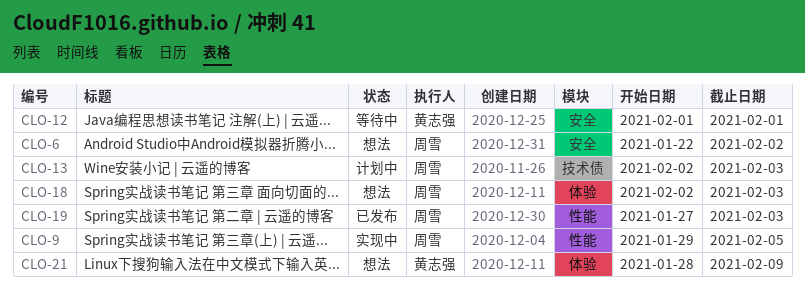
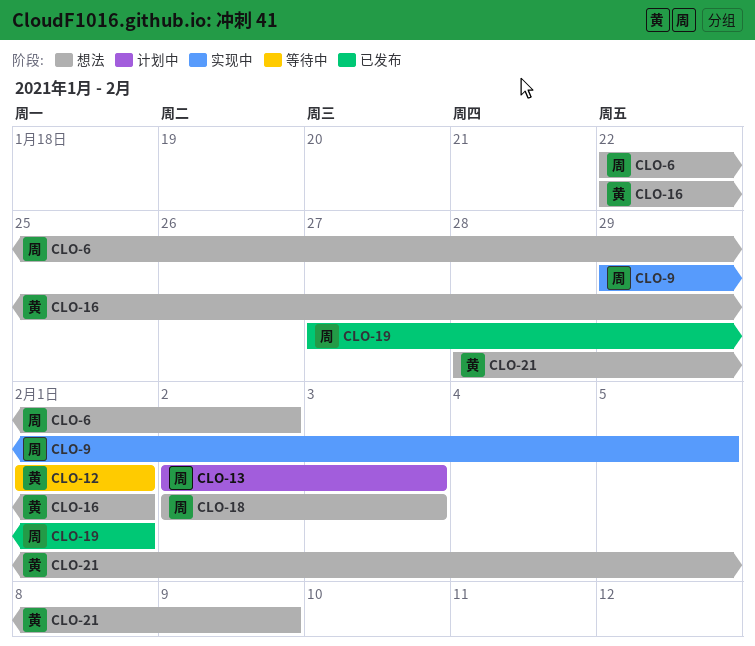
CLO-16: none -> present
CLO-19, due: Feb 3 -> Feb 1

